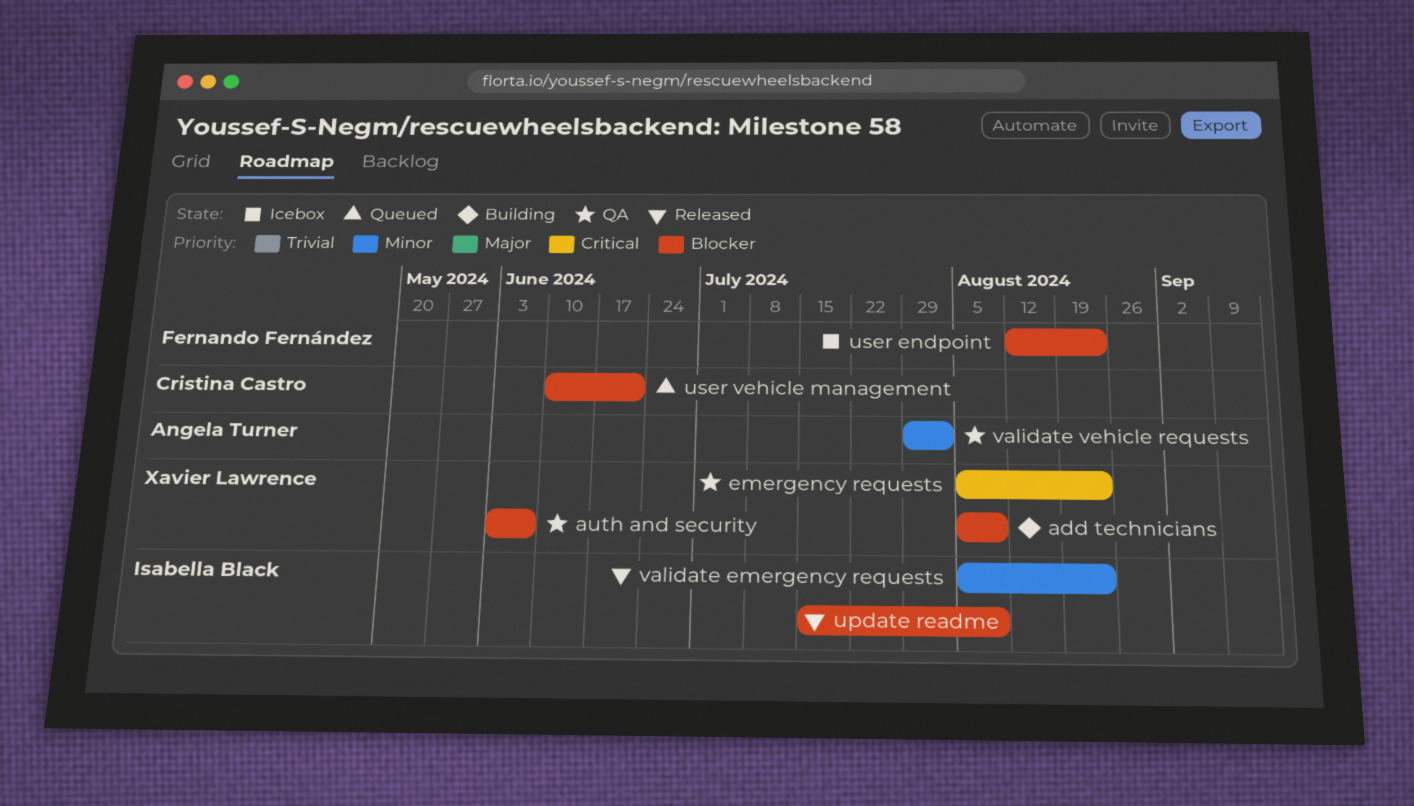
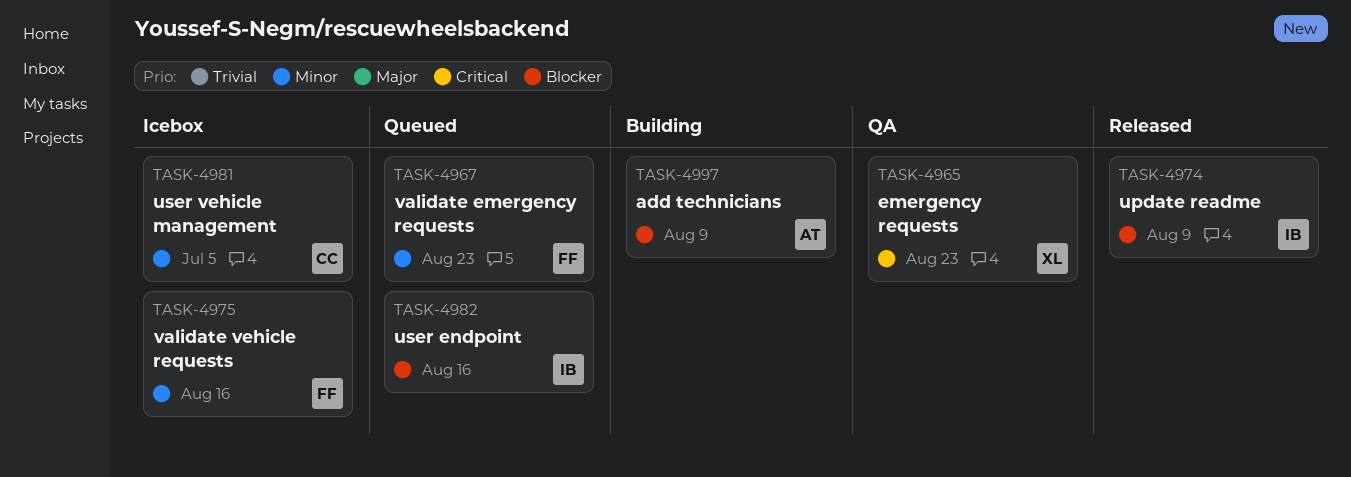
add technicians, owner: Xavier Lawrence -> Angela Turner
auth and security: present -> none
user endpoint, status: Icebox -> Queued
user endpoint, owner: Fernando Fernández -> Isabella Black
user endpoint, due: Aug 23 -> Aug 16
user vehicle management, status: Queued -> Icebox
user vehicle management, priority: Blocker -> Minor
user vehicle management, due: Jun 21 -> Jul 5
validate emergency requests, status: Released -> Queued
validate emergency requests, owner: Isabella Black -> Fernando Fernández
validate vehicle requests, status: QA -> Icebox
validate vehicle requests, owner: Angela Turner -> Fernando Fernández
validate vehicle requests, due: Aug 2 -> Aug 16

